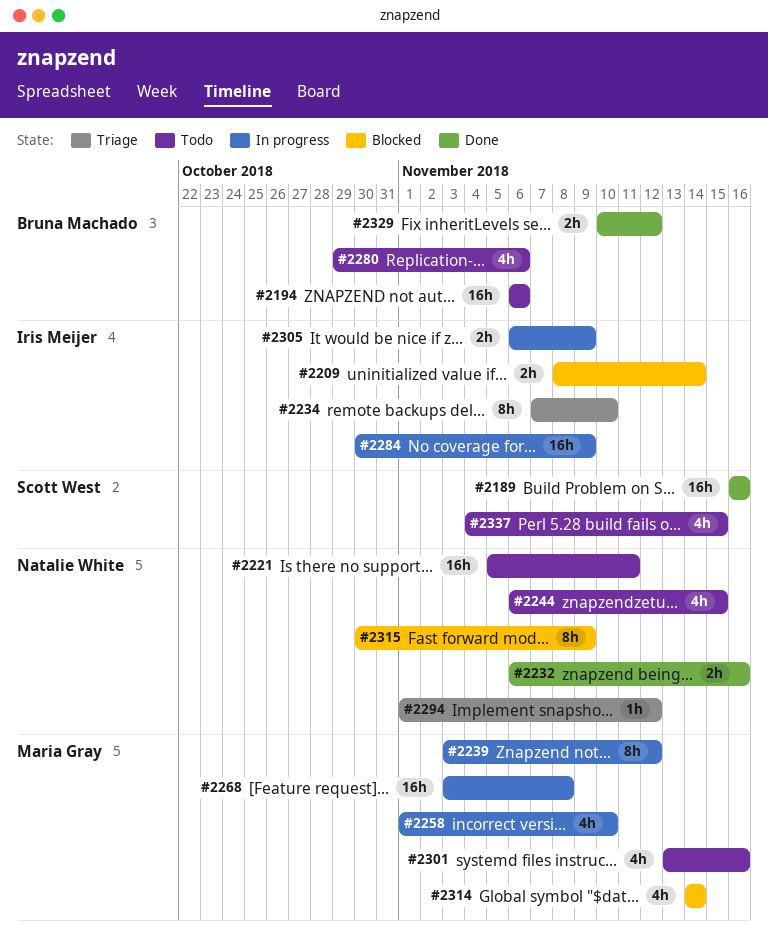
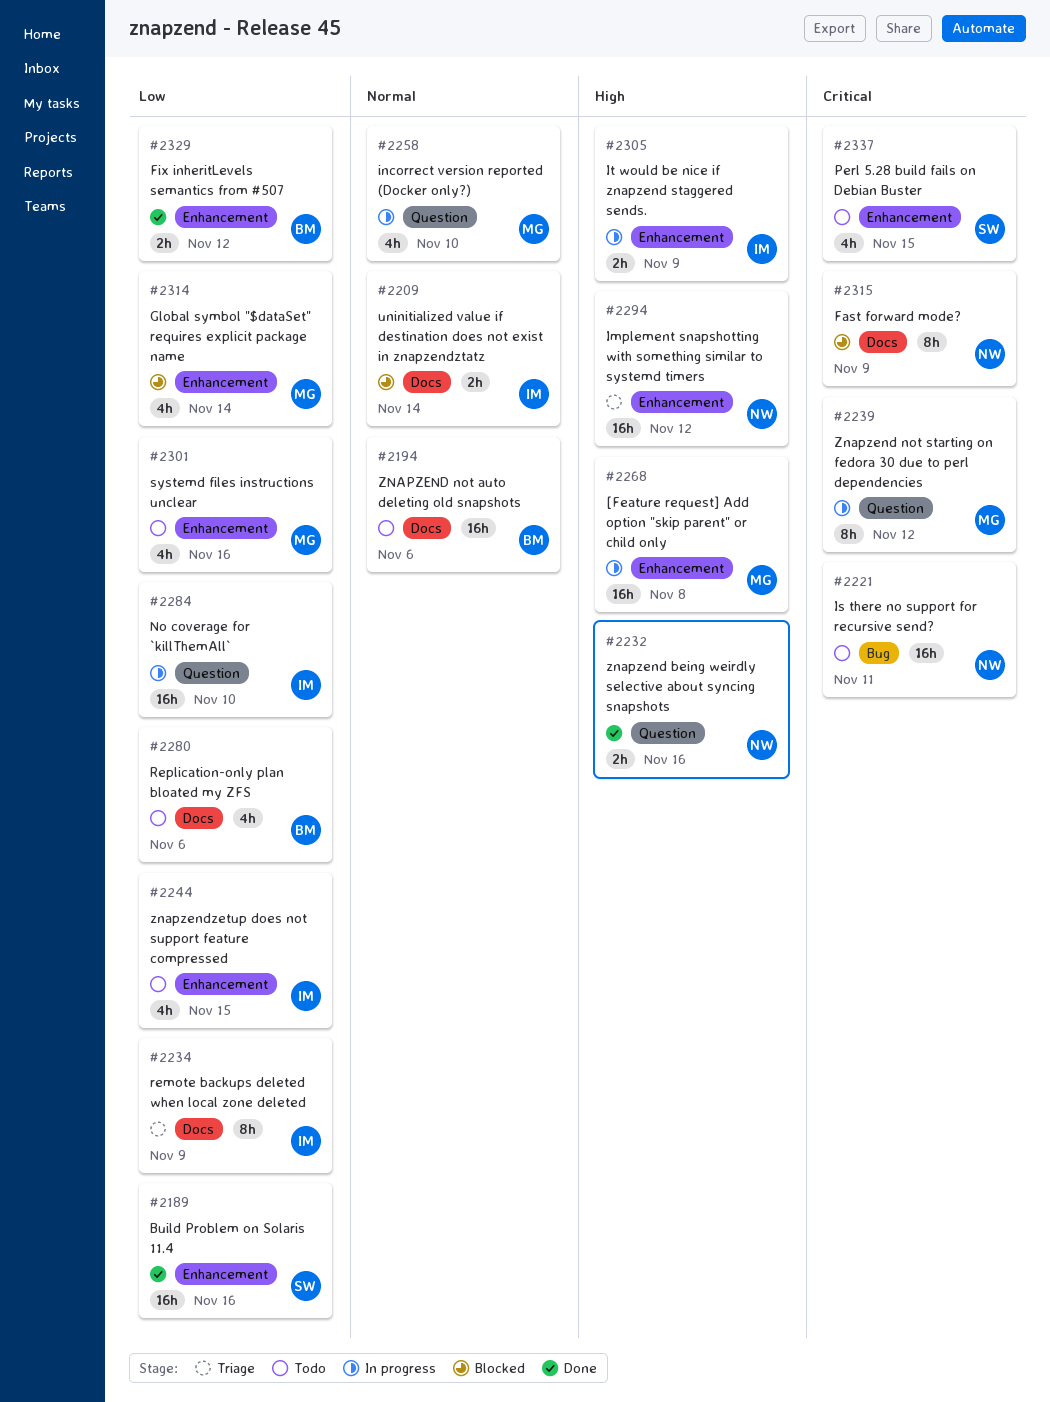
#2234, due: Nov 10 -> Nov 9
#2244, owner: Natalie White -> Iris Meijer
#2284, due: Nov 9 -> Nov 10
#2294, estimate: 1h -> 16h

